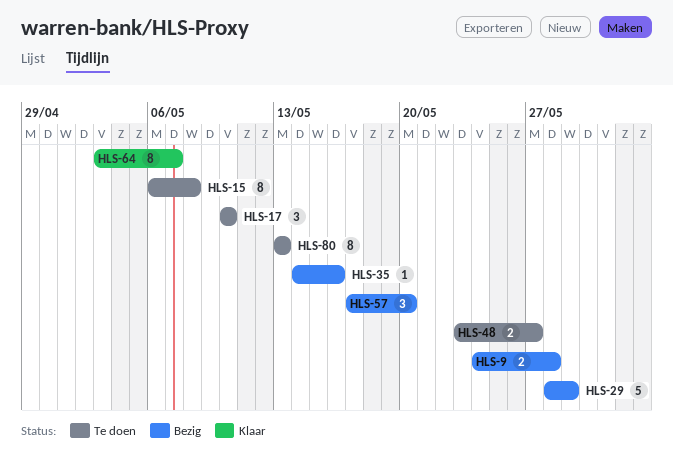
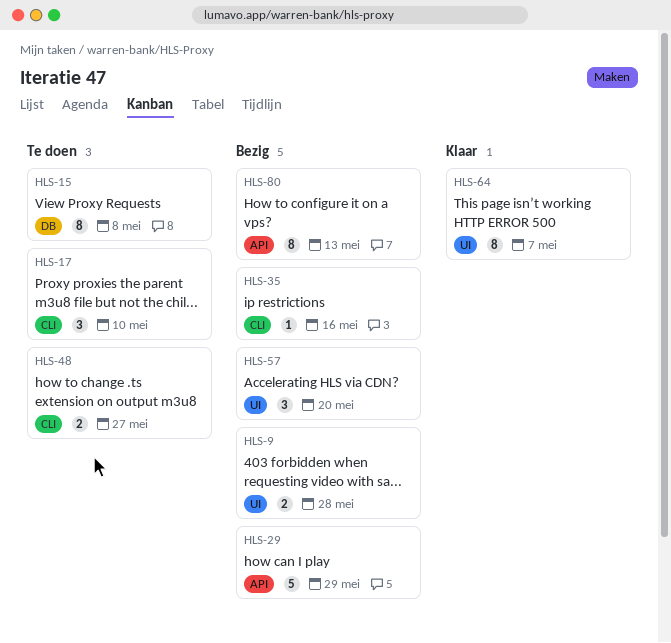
HLS-80, status: Te doen -> Bezig

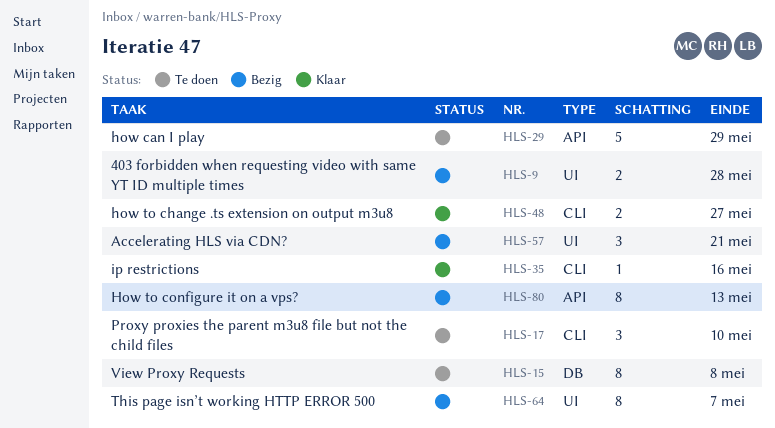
HLS-29, status: Bezig -> Te doen
HLS-35, status: Bezig -> Klaar
HLS-48, status: Te doen -> Klaar
HLS-57, due: May 20 -> May 21
HLS-64, status: Klaar -> Bezig

